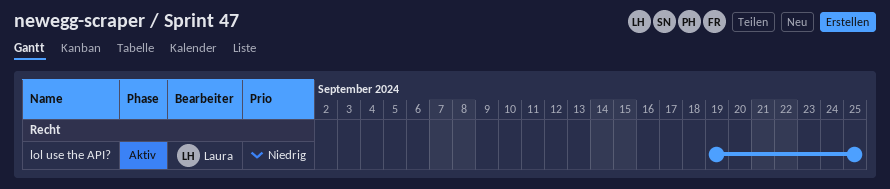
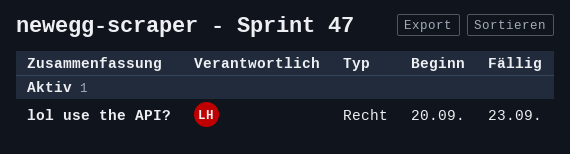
lol use the API?, start: Sep 19 -> Sep 20
lol use the API?, due: Sep 25 -> Sep 23

